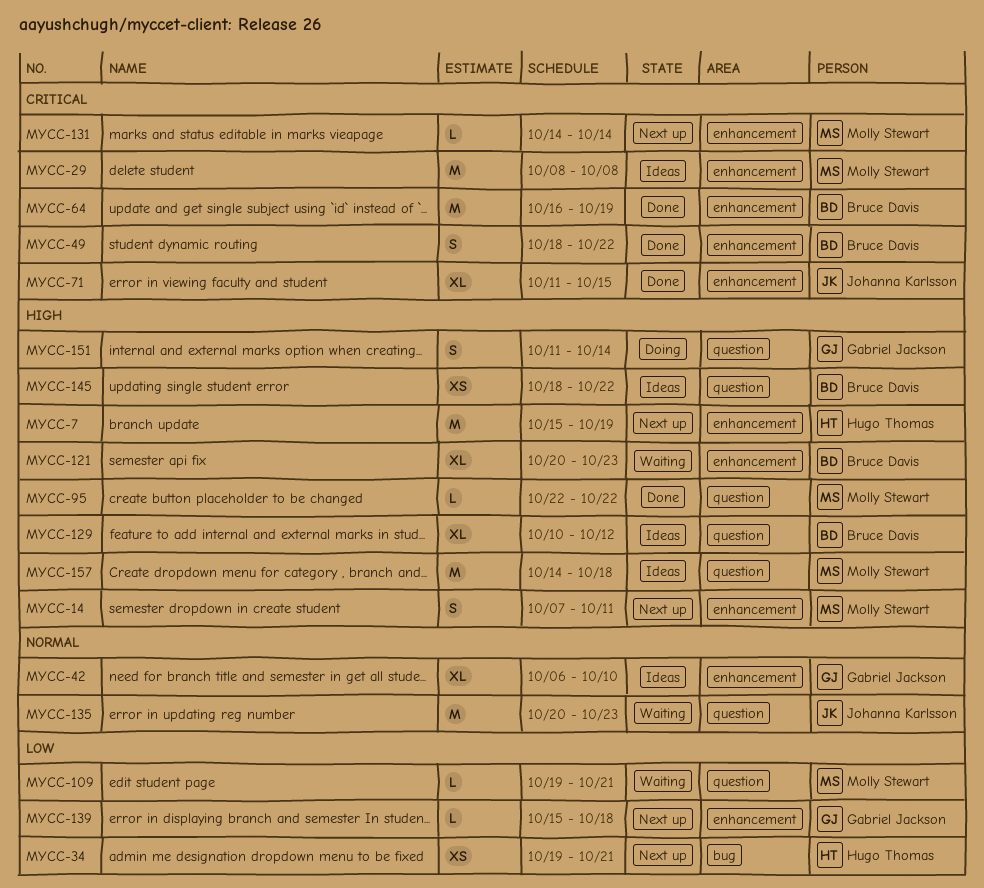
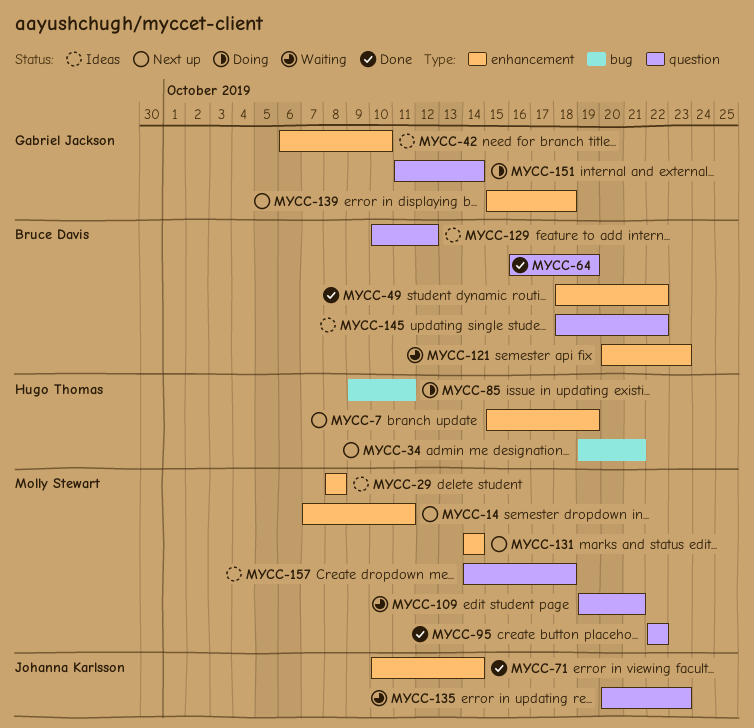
MYCC-64, label: enhancement -> question
MYCC-71, start: Oct 11 -> Oct 10
MYCC-71, due: Oct 15 -> Oct 14
MYCC-85: none -> present

